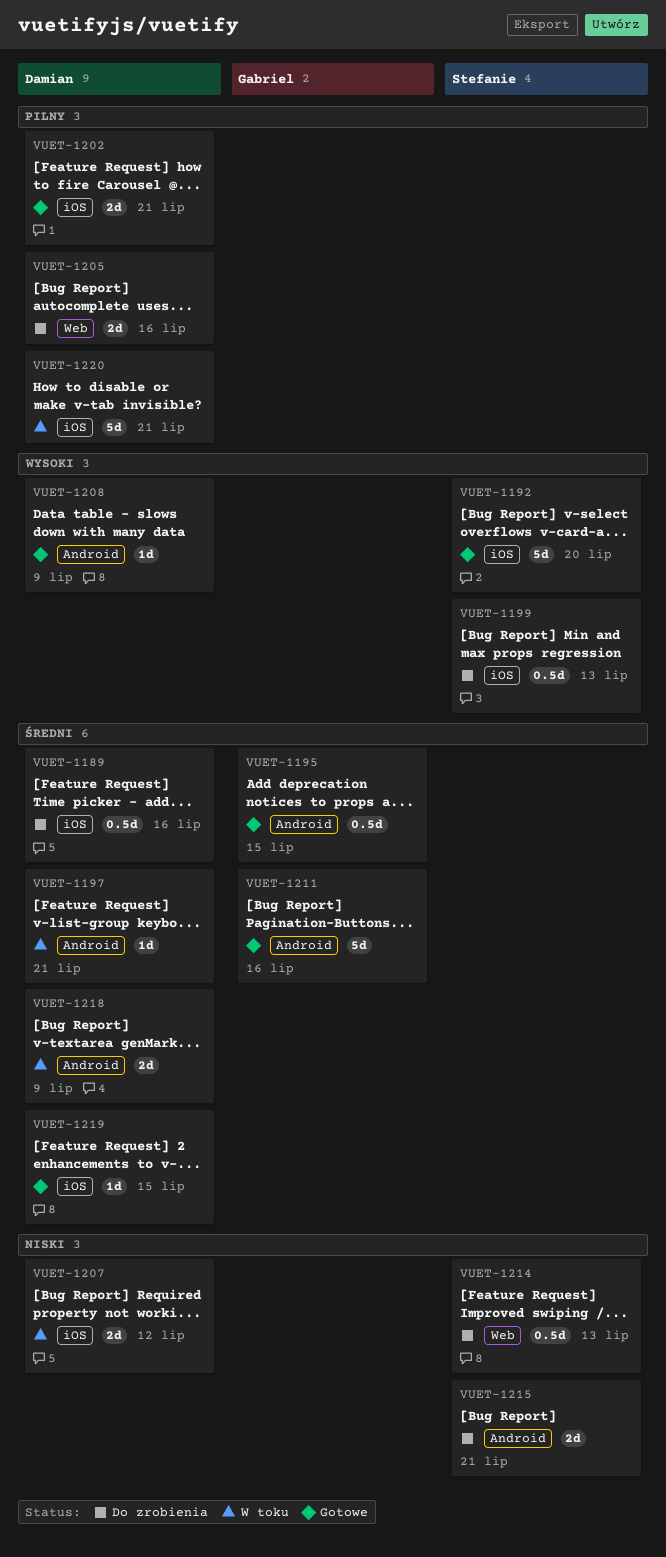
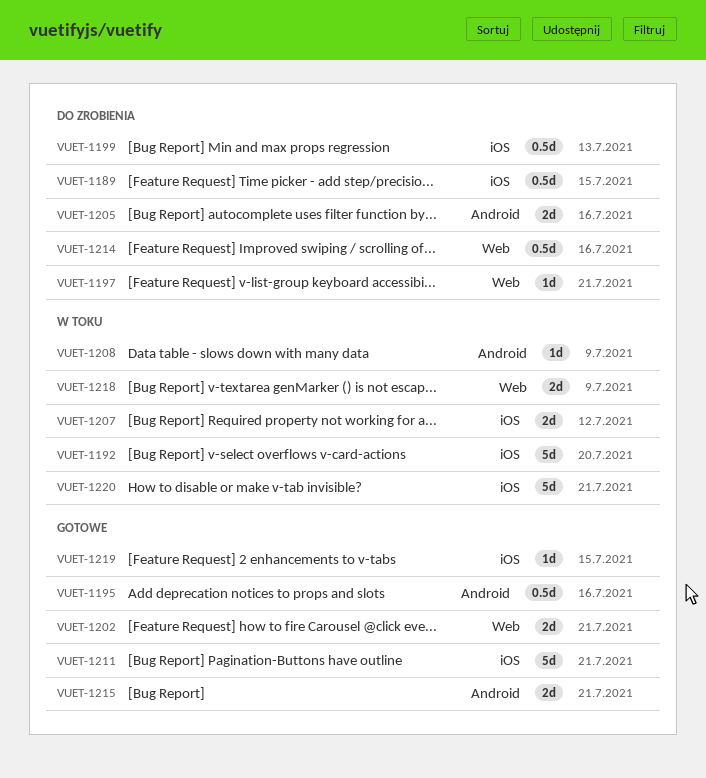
VUET-1189, due: Jul 16 -> Jul 15
VUET-1192, status: Gotowe -> W toku
VUET-1195, due: Jul 15 -> Jul 16
VUET-1197, status: W toku -> Do zrobienia
VUET-1197, label: Android -> Web
VUET-1202, label: iOS -> Web
VUET-1205, label: Web -> Android
VUET-1208, status: Gotowe -> W toku
VUET-1211, label: Android -> iOS
VUET-1211, due: Jul 16 -> Jul 21
VUET-1214, due: Jul 13 -> Jul 16
VUET-1215, status: Do zrobienia -> Gotowe
VUET-1218, label: Android -> Web

